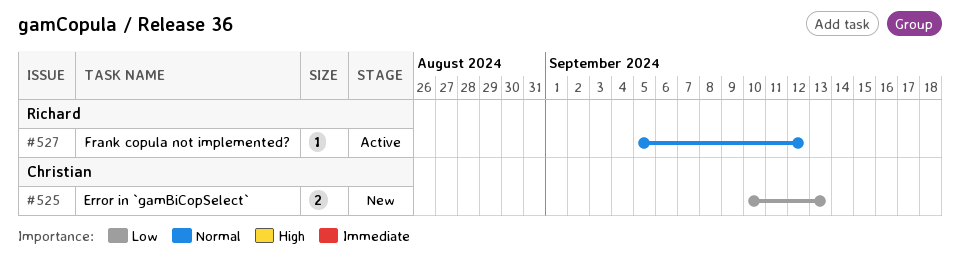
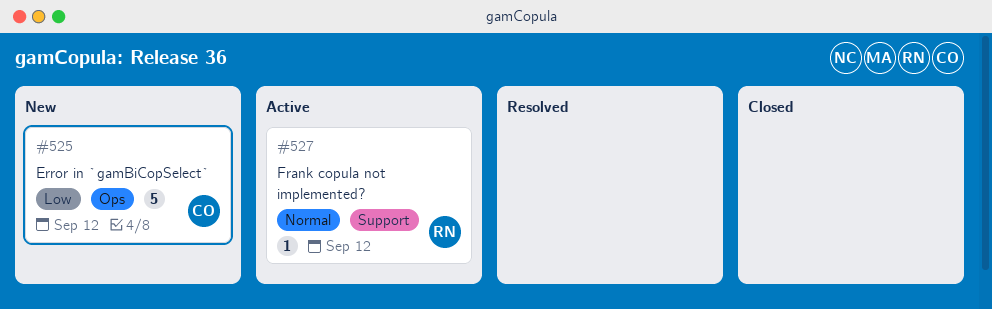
#525, estimate: 2 -> 5
#525, due: Sep 13 -> Sep 12

